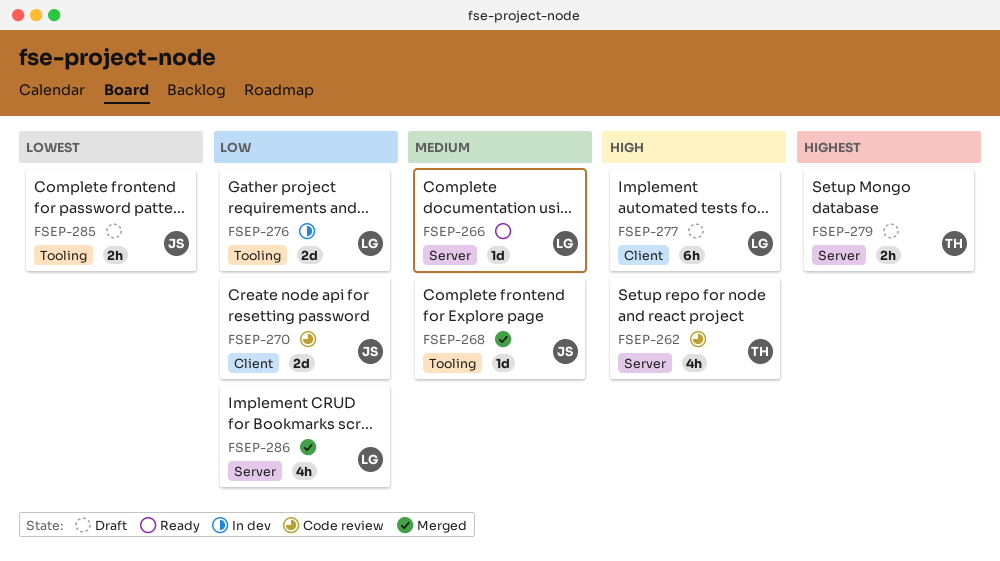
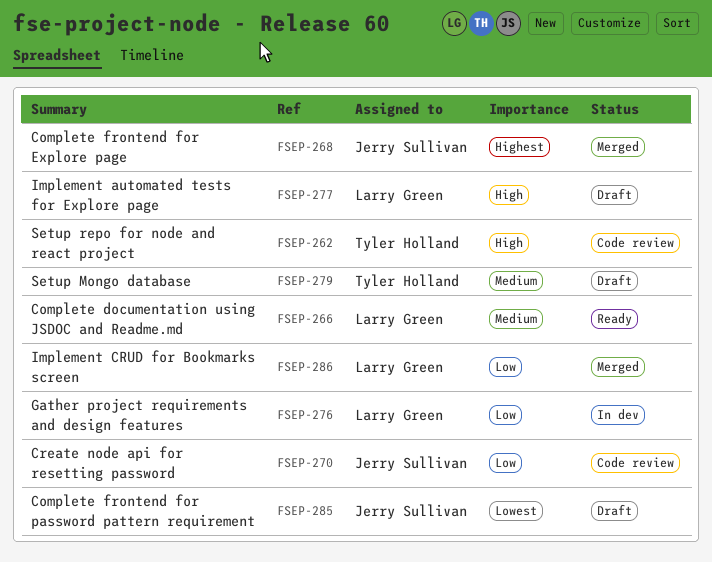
FSEP-268, priority: Medium -> Highest
FSEP-279, priority: Highest -> Medium

